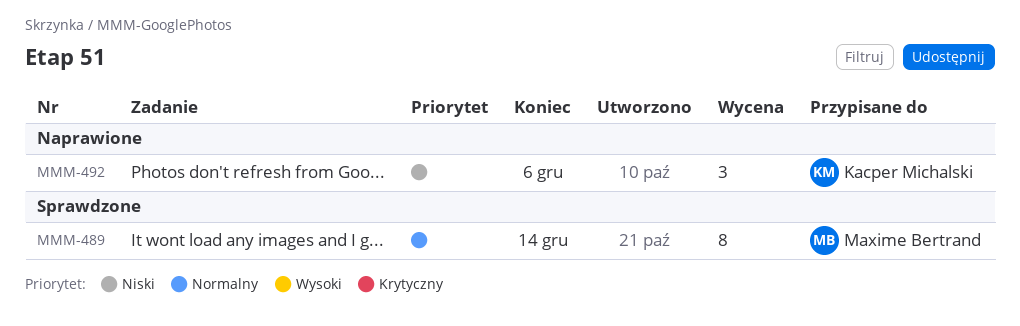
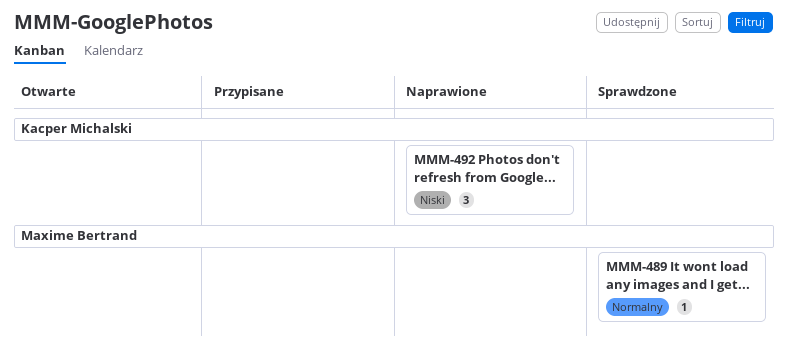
MMM-489, estimate: 8 -> 1

